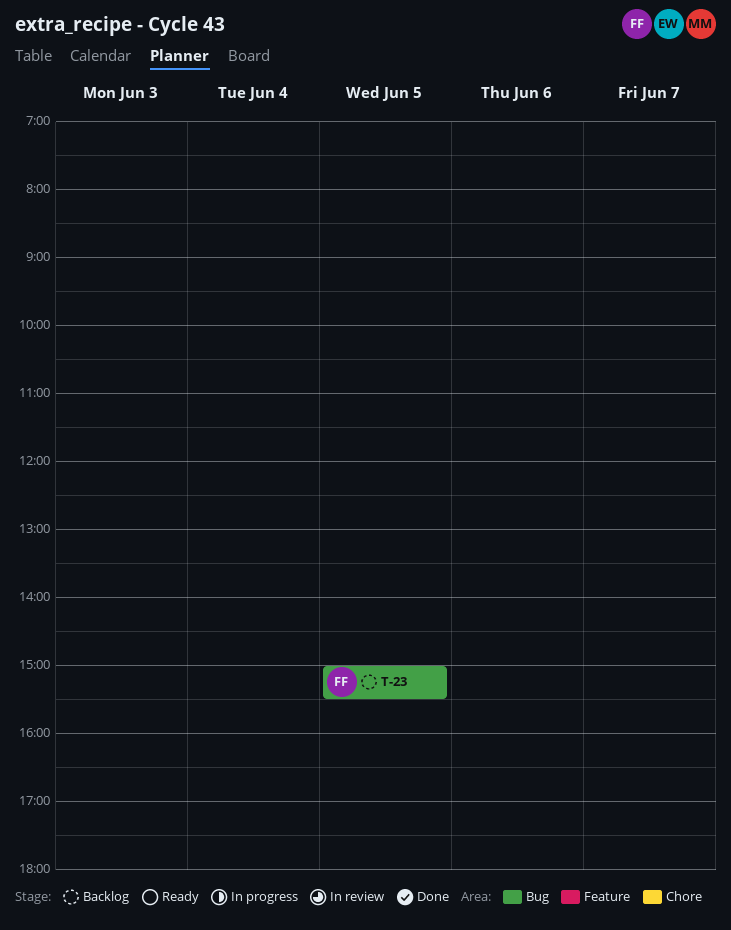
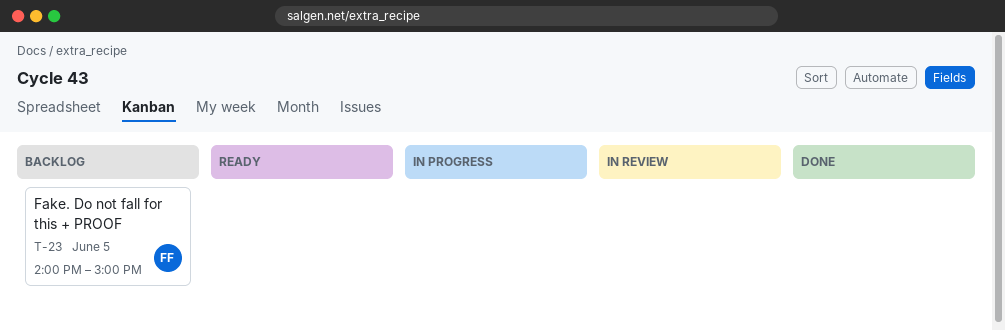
T-23, begins: 15:00 -> 14:00
T-23, ends: 15:30 -> 15:00

